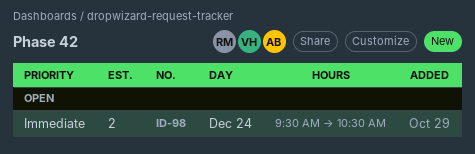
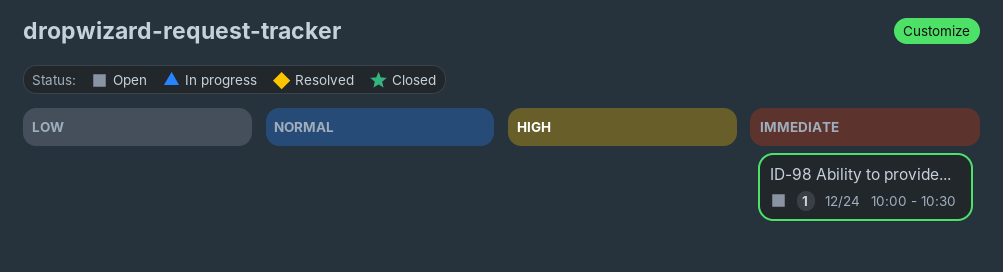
ID-98, estimate: 2 -> 1
ID-98, begins: 09:30 -> 10:00

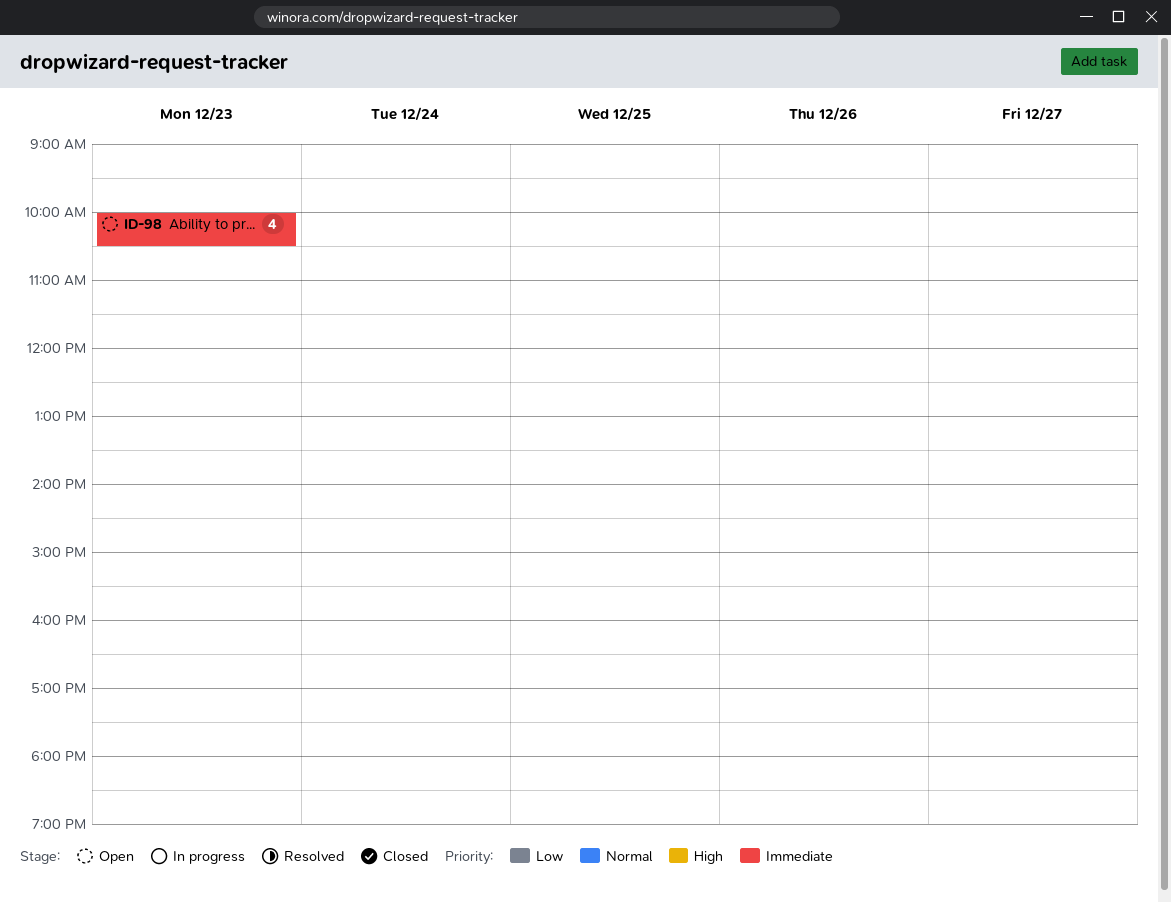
ID-98, estimate: 1 -> 4
ID-98, day: Dec 24 -> Dec 23

